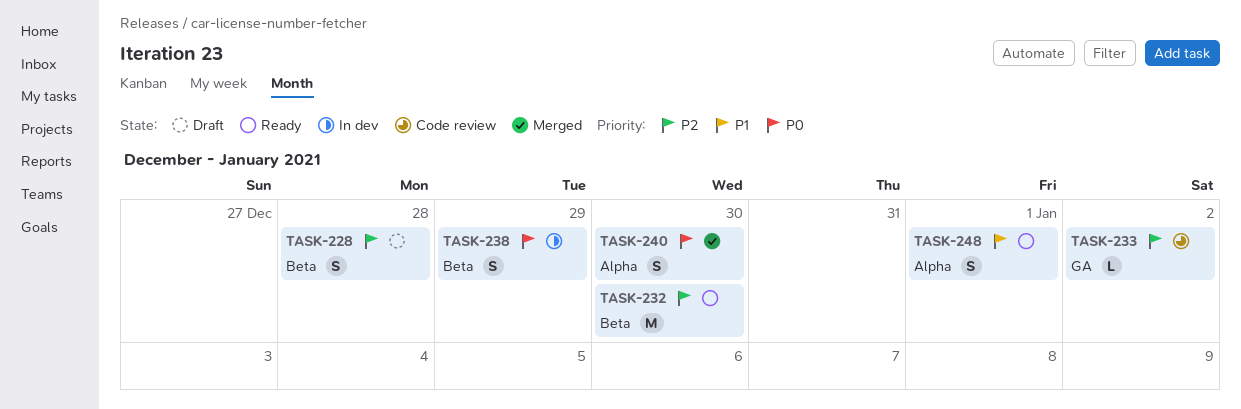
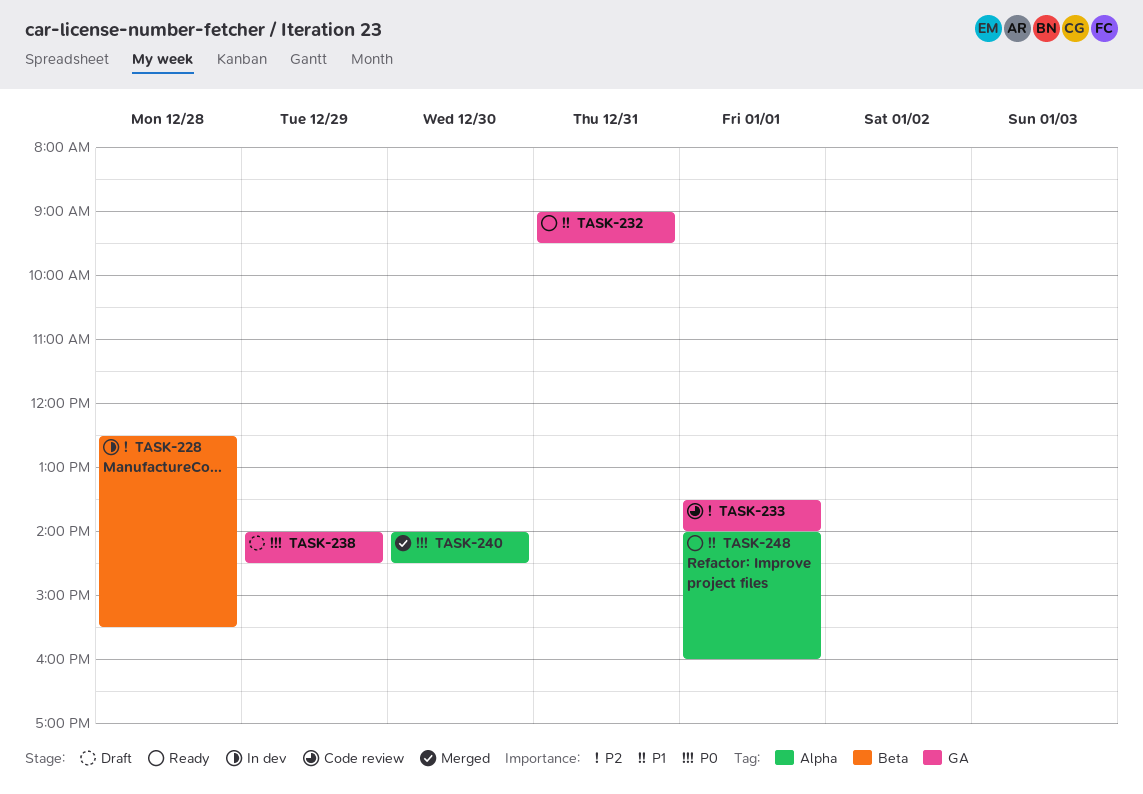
TASK-228, status: Draft -> In dev
TASK-232, priority: P2 -> P1
TASK-232, label: Beta -> GA
TASK-232, day: Dec 30 -> Dec 31
TASK-233, day: Jan 2 -> Jan 1
TASK-238, status: In dev -> Draft
TASK-238, label: Beta -> GA

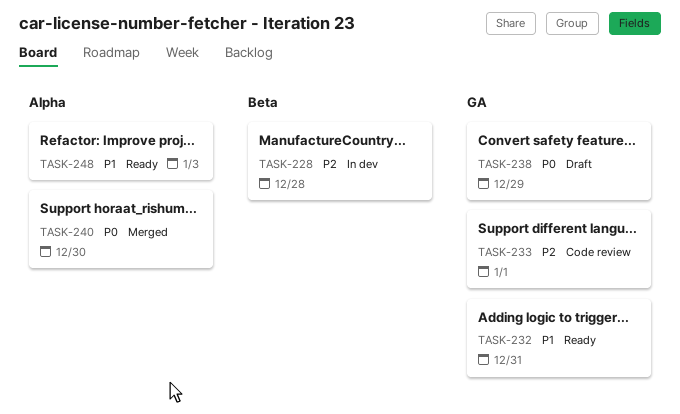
TASK-248, day: Jan 1 -> Jan 3

